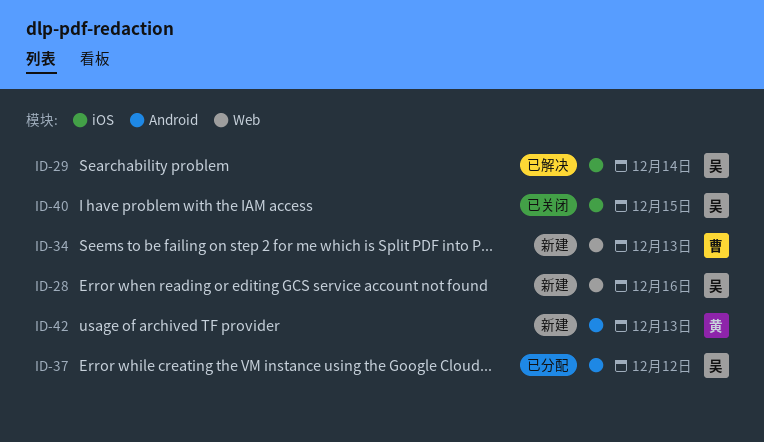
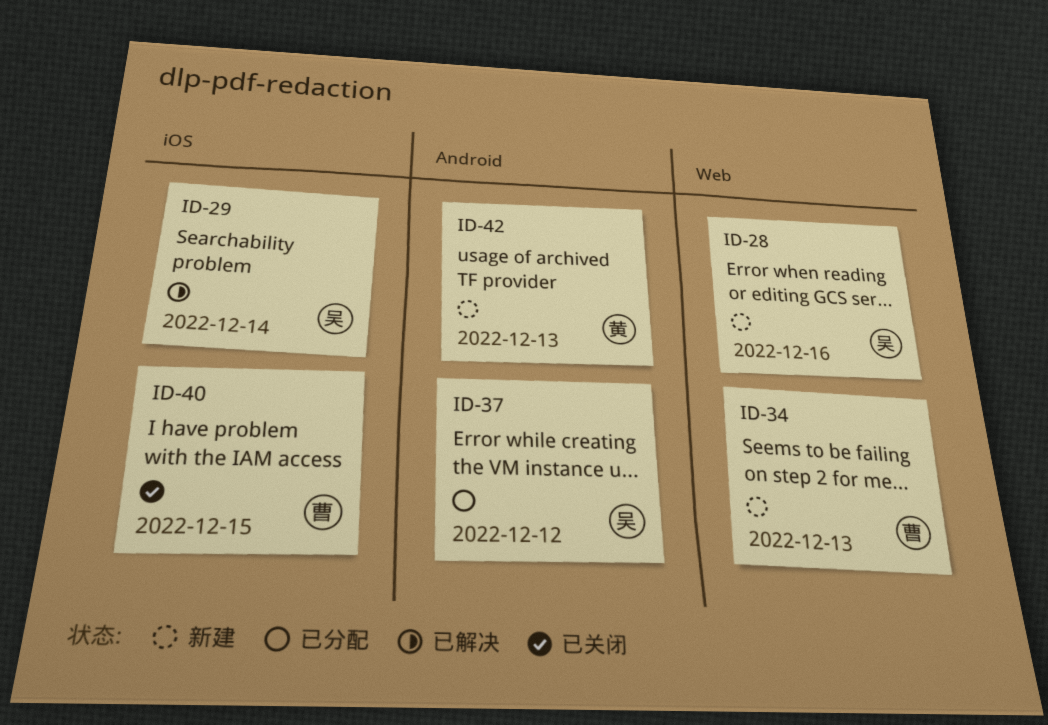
ID-40, owner: 吴 -> 曹

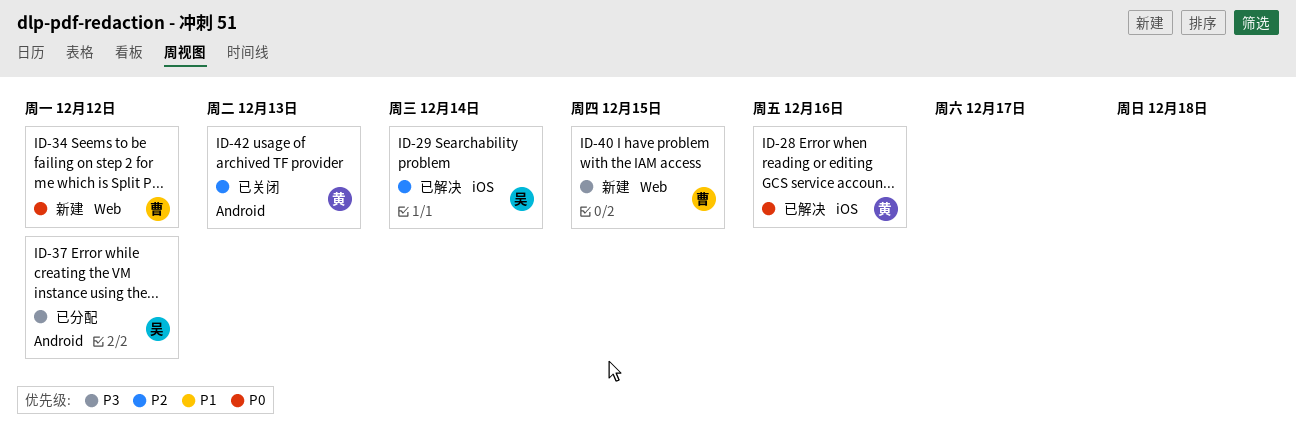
ID-28, status: 新建 -> 已解决
ID-28, owner: 吴 -> 黄
ID-28, label: Web -> iOS
ID-34, due: Dec 13 -> Dec 12
ID-40, status: 已关闭 -> 新建
ID-40, label: iOS -> Web
ID-42, status: 新建 -> 已关闭

